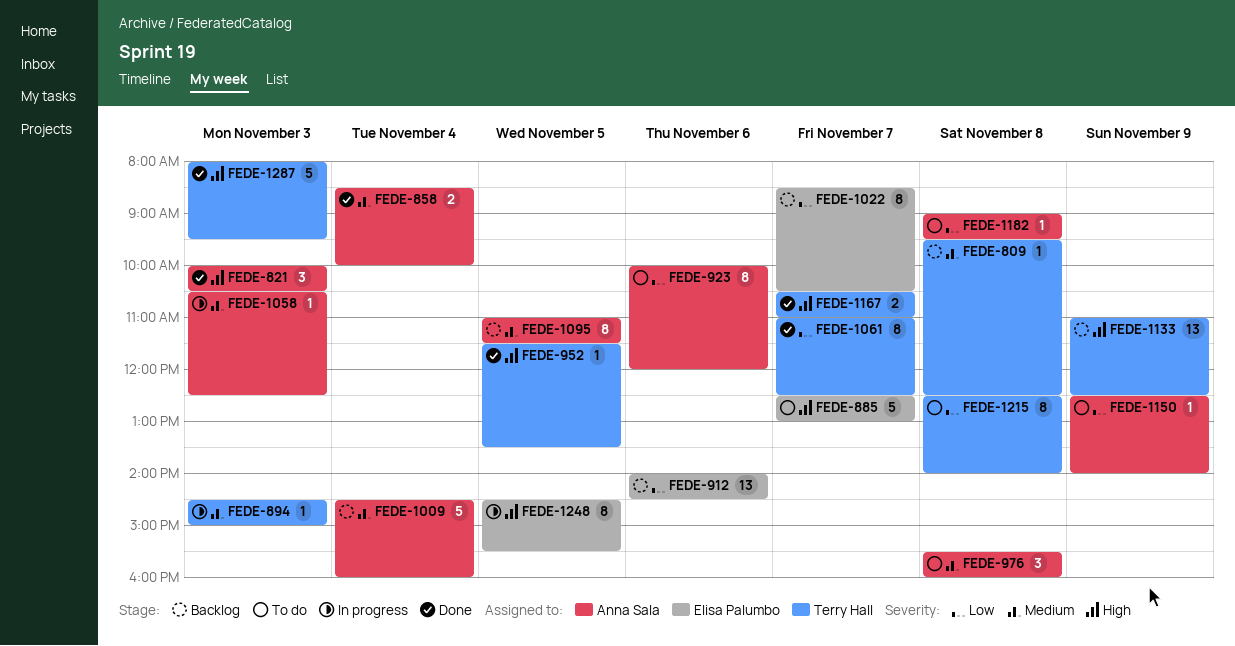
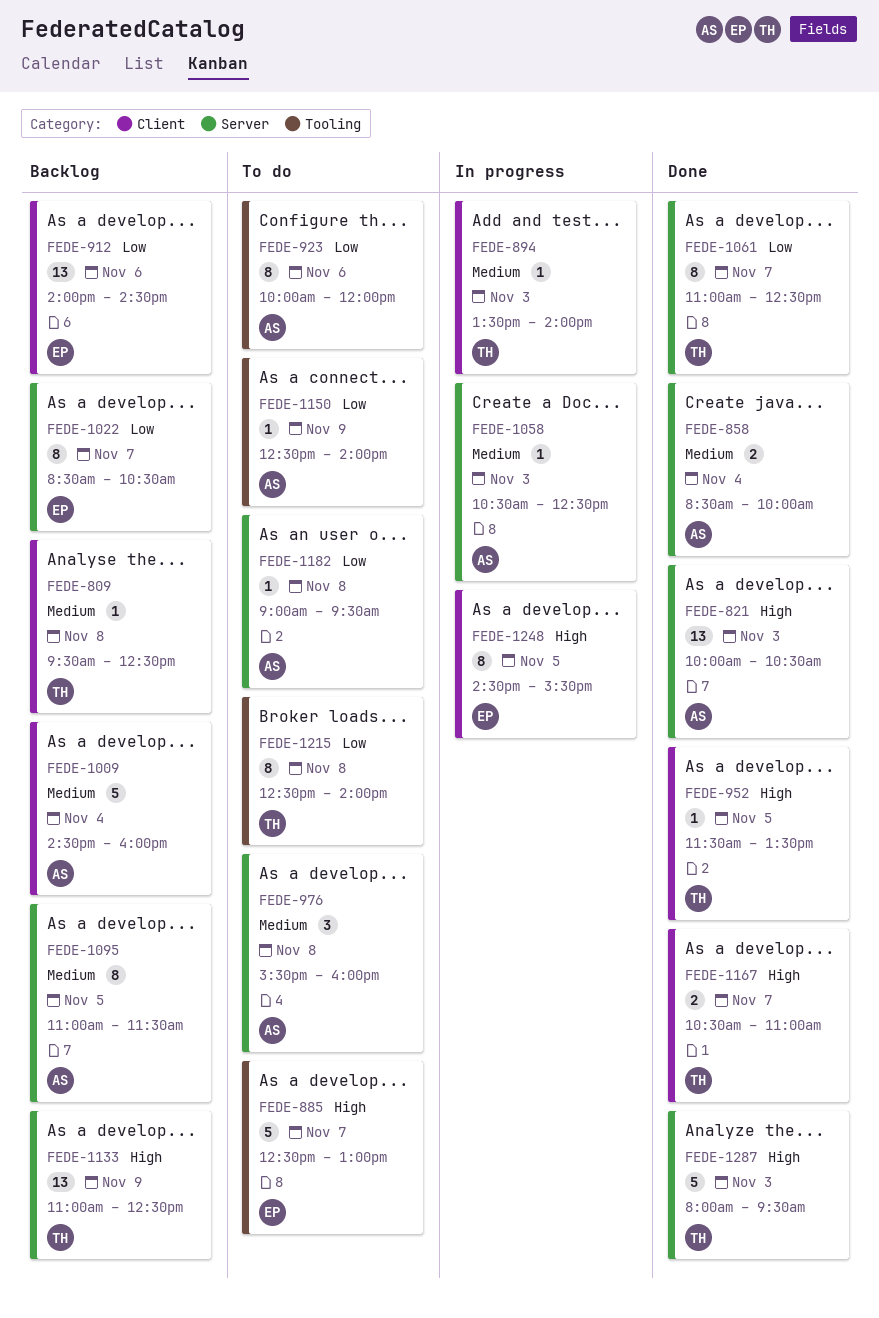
FEDE-821, estimate: 3 -> 13
FEDE-894, begins: 14:30 -> 13:30
FEDE-894, ends: 15:00 -> 14:00

